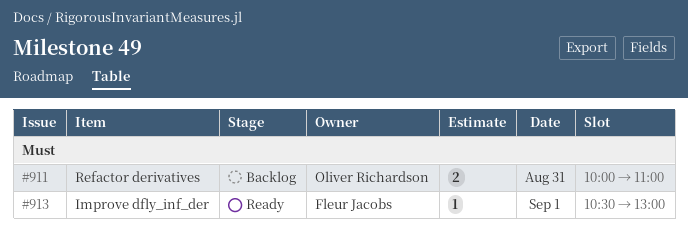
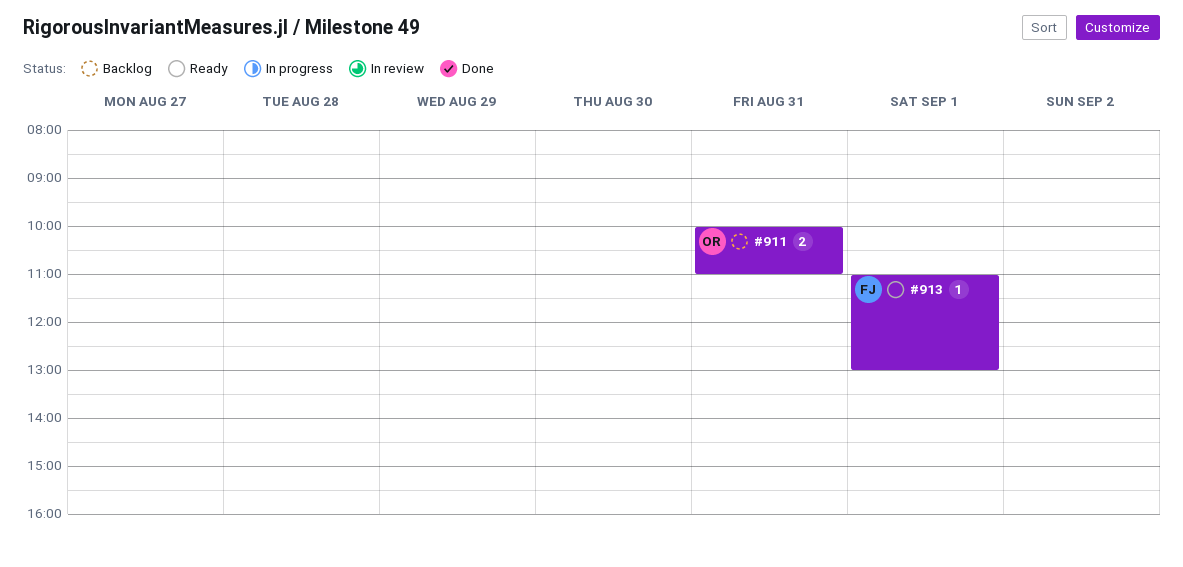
#913, begins: 10:30 -> 11:00

